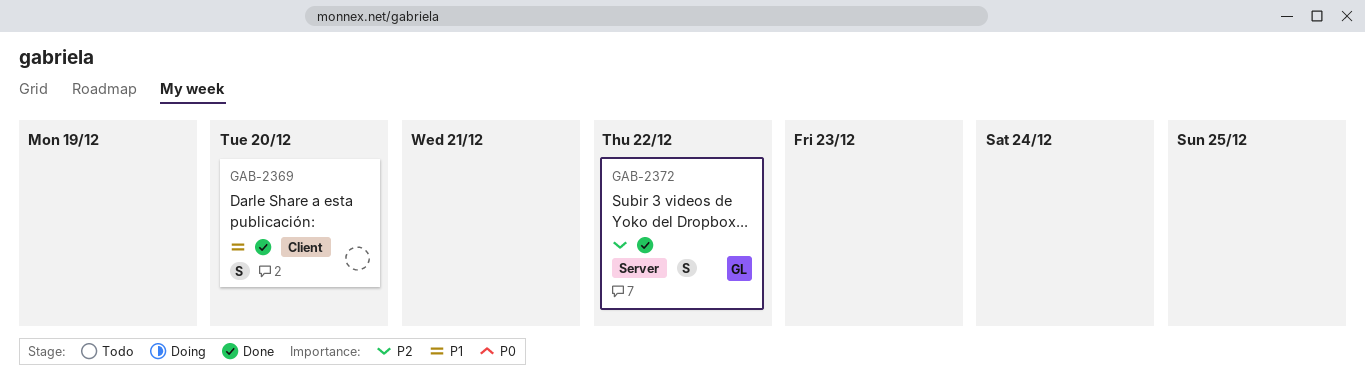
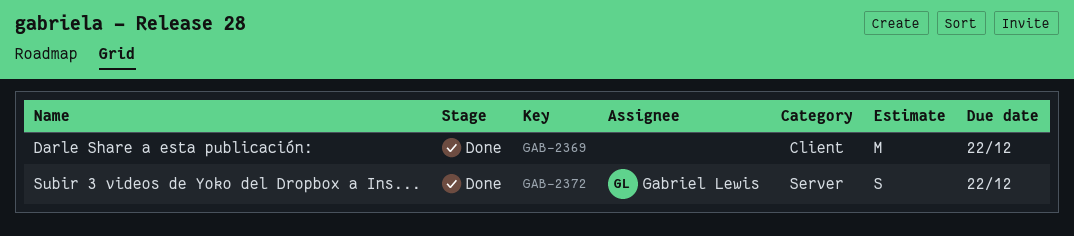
GAB-2369, estimate: S -> M
GAB-2369, due: Dec 20 -> Dec 22

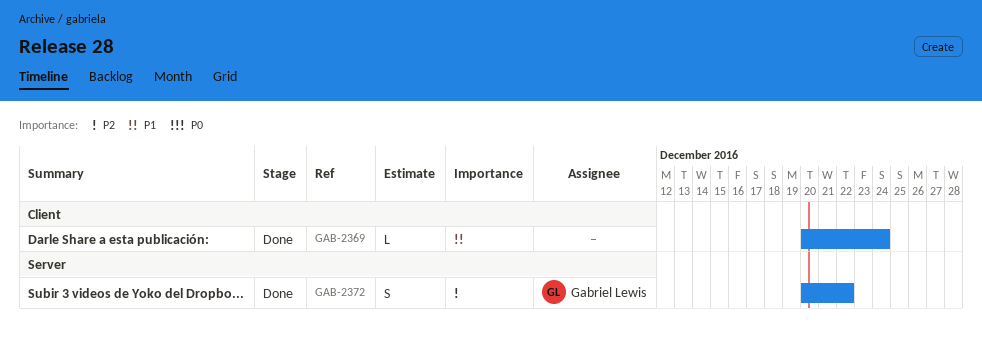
GAB-2369, estimate: M -> L
GAB-2369, due: Dec 22 -> Dec 24

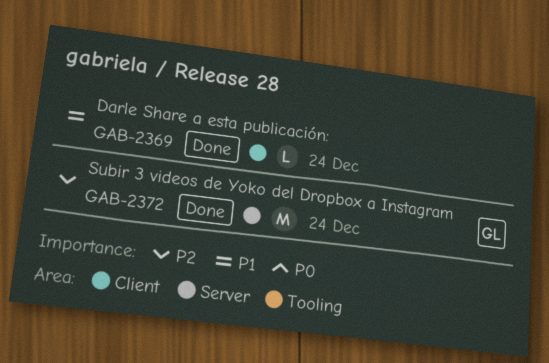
GAB-2372, estimate: S -> M
GAB-2372, due: Dec 22 -> Dec 24

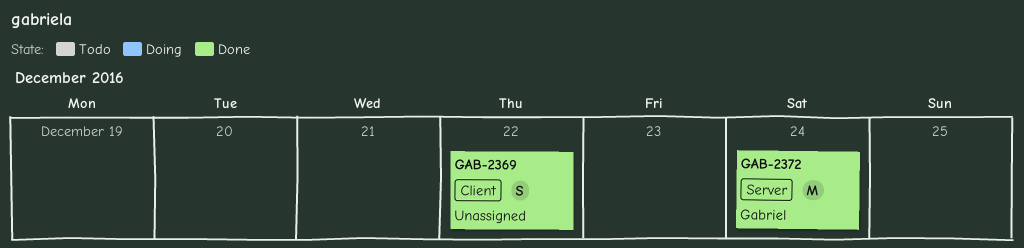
GAB-2369, estimate: L -> S
GAB-2369, due: Dec 24 -> Dec 22

